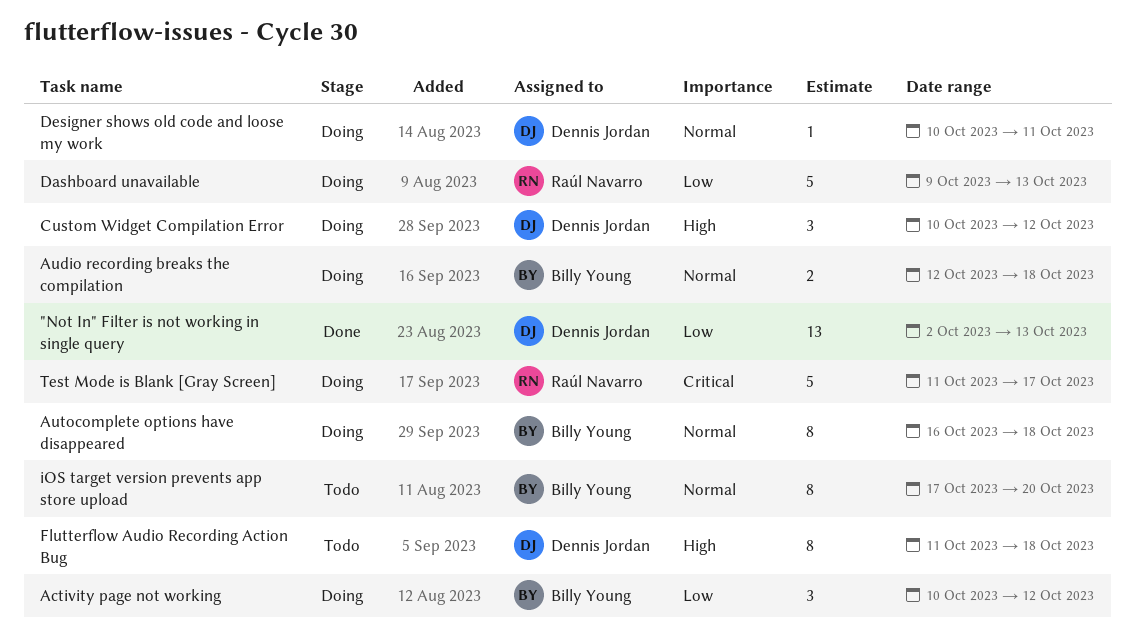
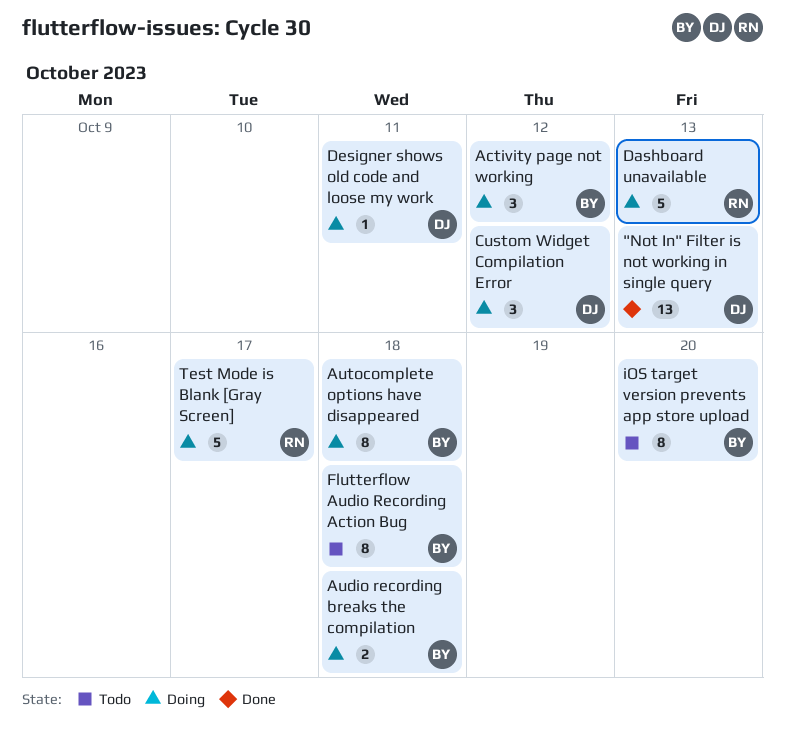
Flutterflow Audio Recording Action Bug, owner: Dennis Jordan -> Billy Young

